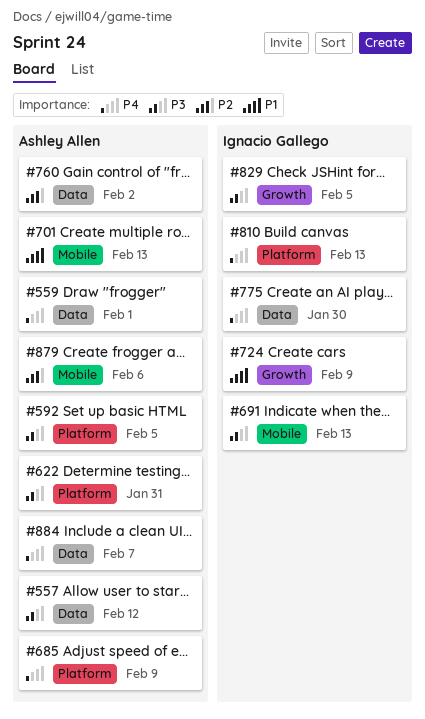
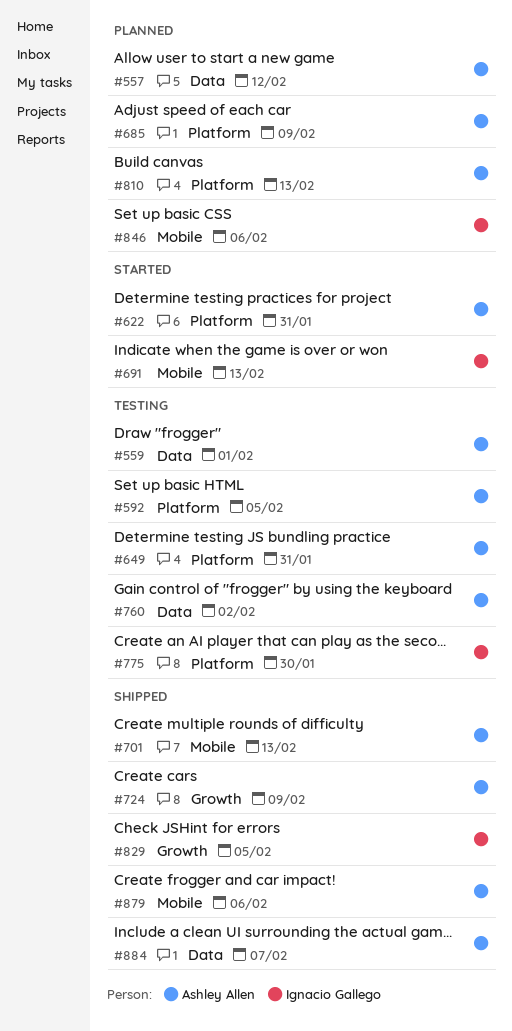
#649: none -> present
#724, owner: Ignacio Gallego -> Ashley Allen
#775, label: Data -> Platform
#810, owner: Ignacio Gallego -> Ashley Allen
#846: none -> present

